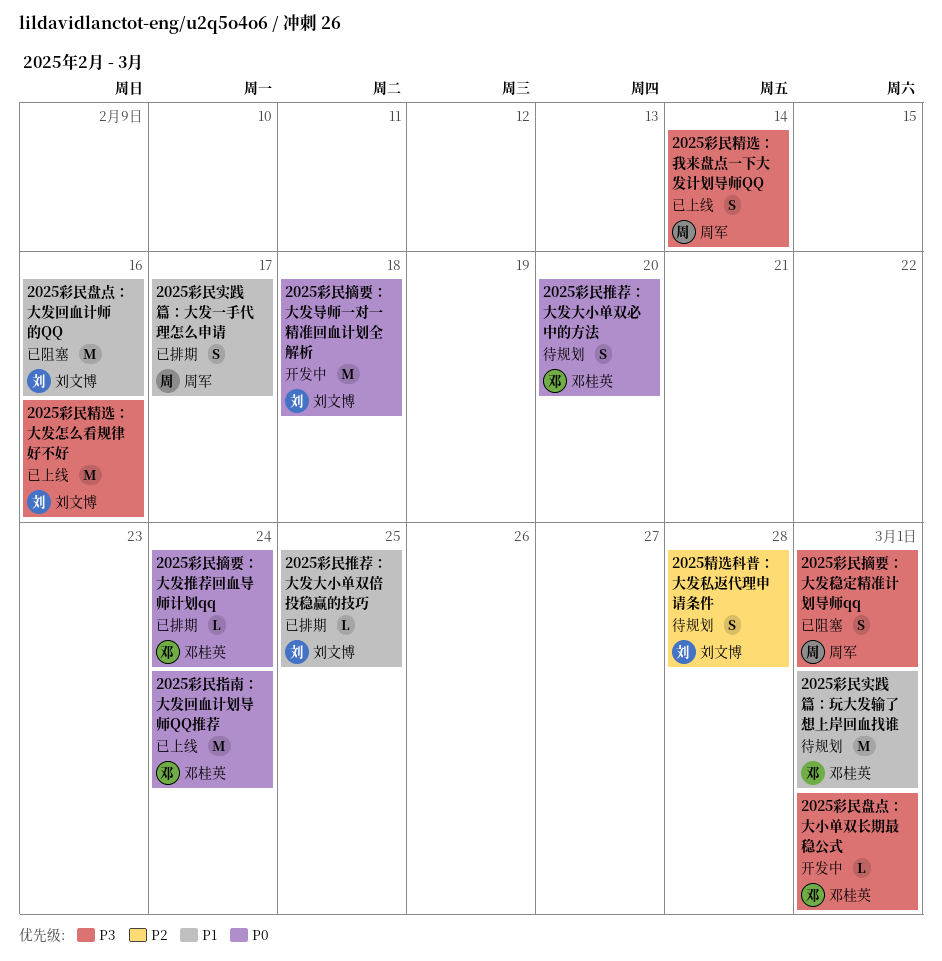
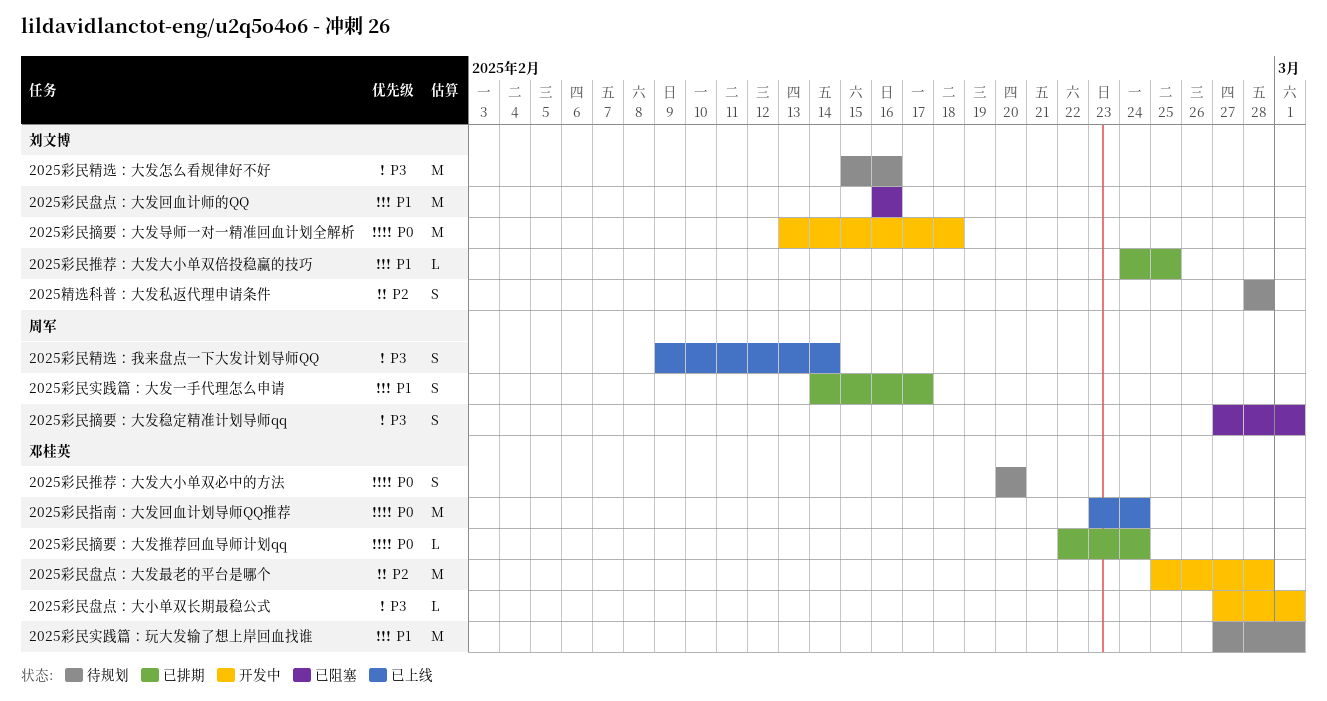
2025彩民盘点：大发最老的平台是哪个: none -> present
2025彩民精选：大发怎么看规律好不好, status: 已上线 -> 待规划

